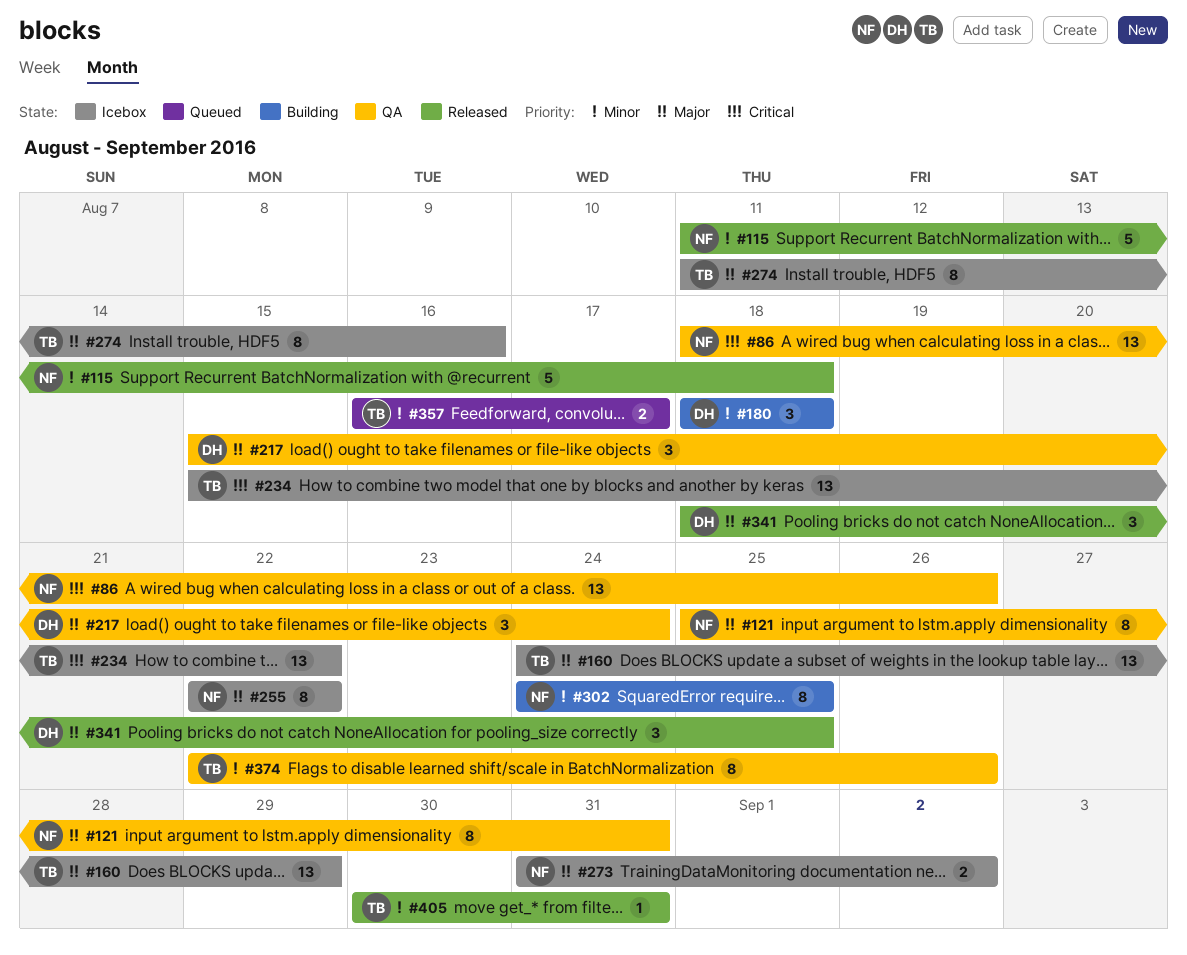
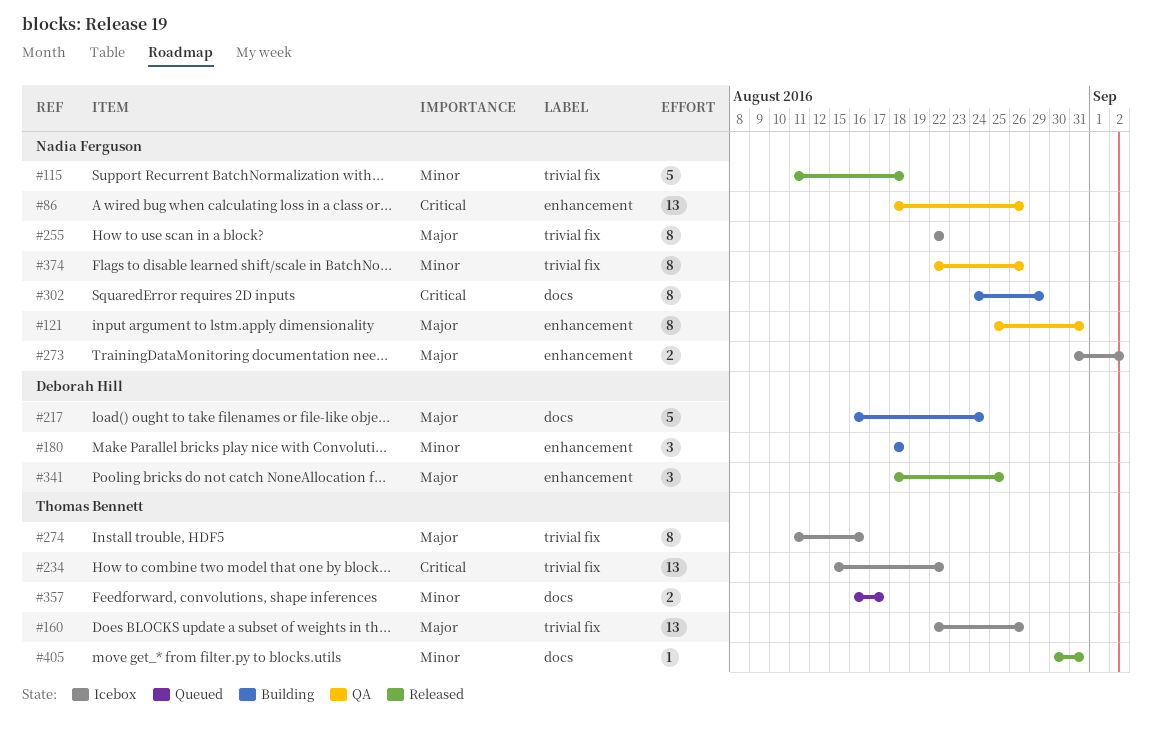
#160, start: Aug 24 -> Aug 22
#160, due: Aug 29 -> Aug 26
#217, status: QA -> Building
#217, estimate: 3 -> 5
#217, start: Aug 15 -> Aug 16
#302, priority: Minor -> Critical
#302, due: Aug 25 -> Aug 29
#374, owner: Thomas Bennett -> Nadia Ferguson

